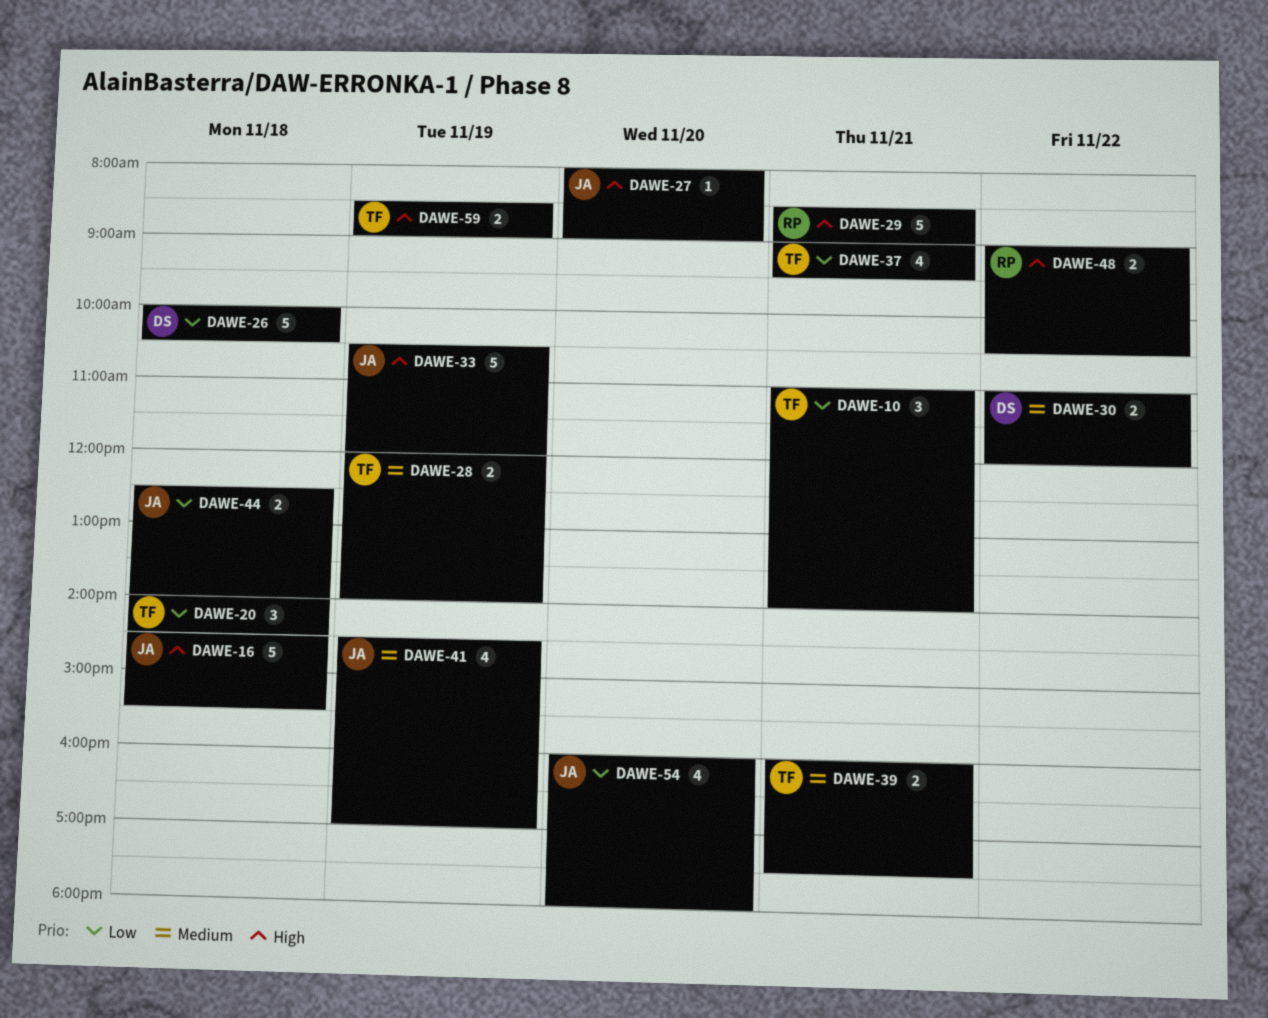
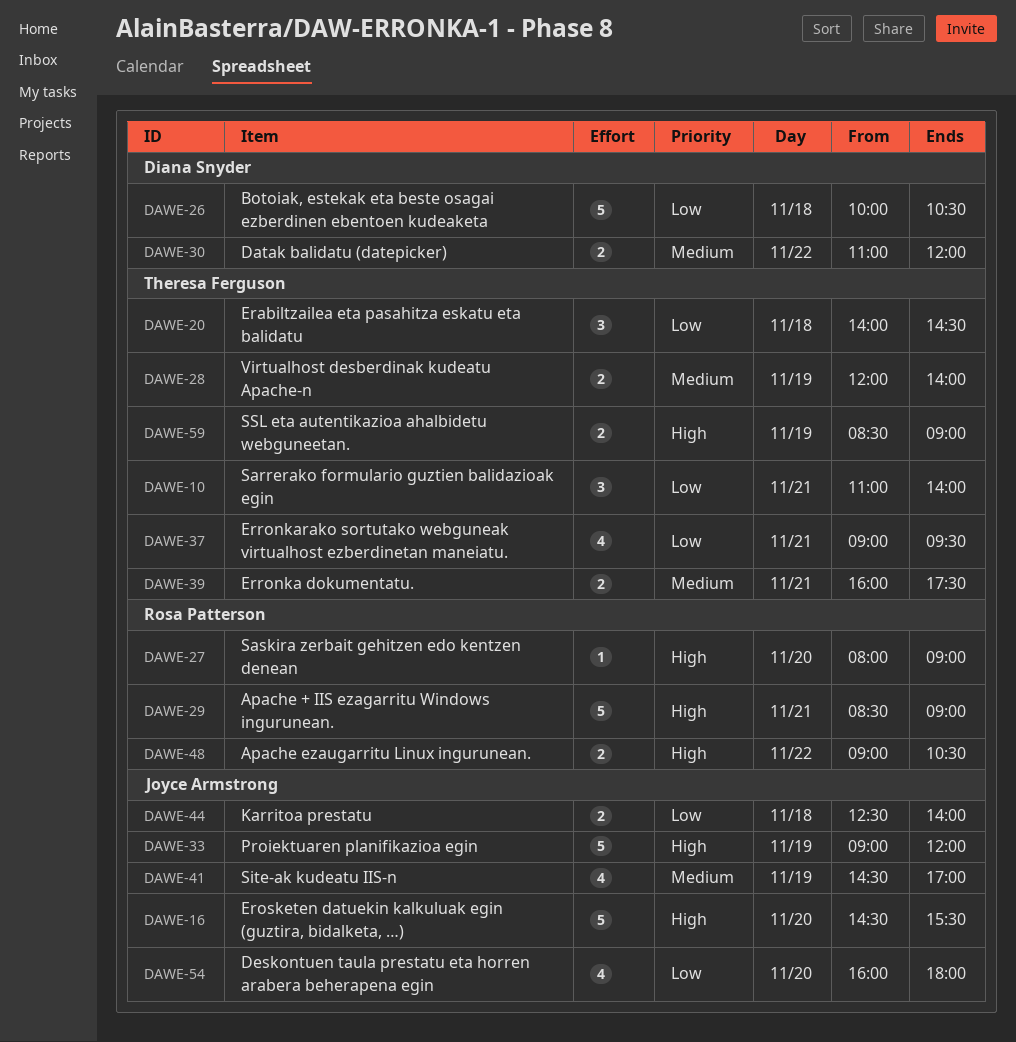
DAWE-16, day: Nov 18 -> Nov 20
DAWE-27, owner: Joyce Armstrong -> Rosa Patterson
DAWE-33, begins: 10:30 -> 09:00

